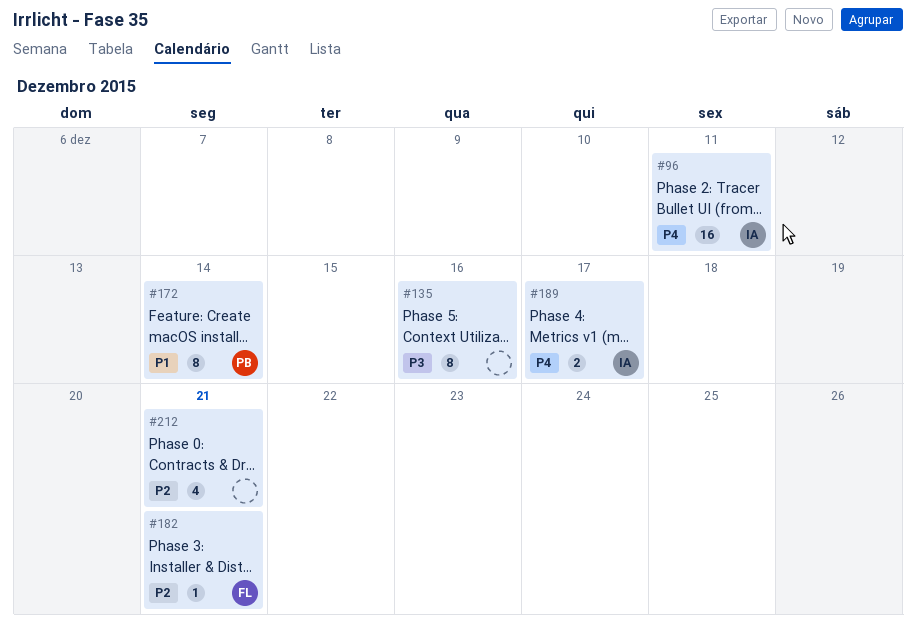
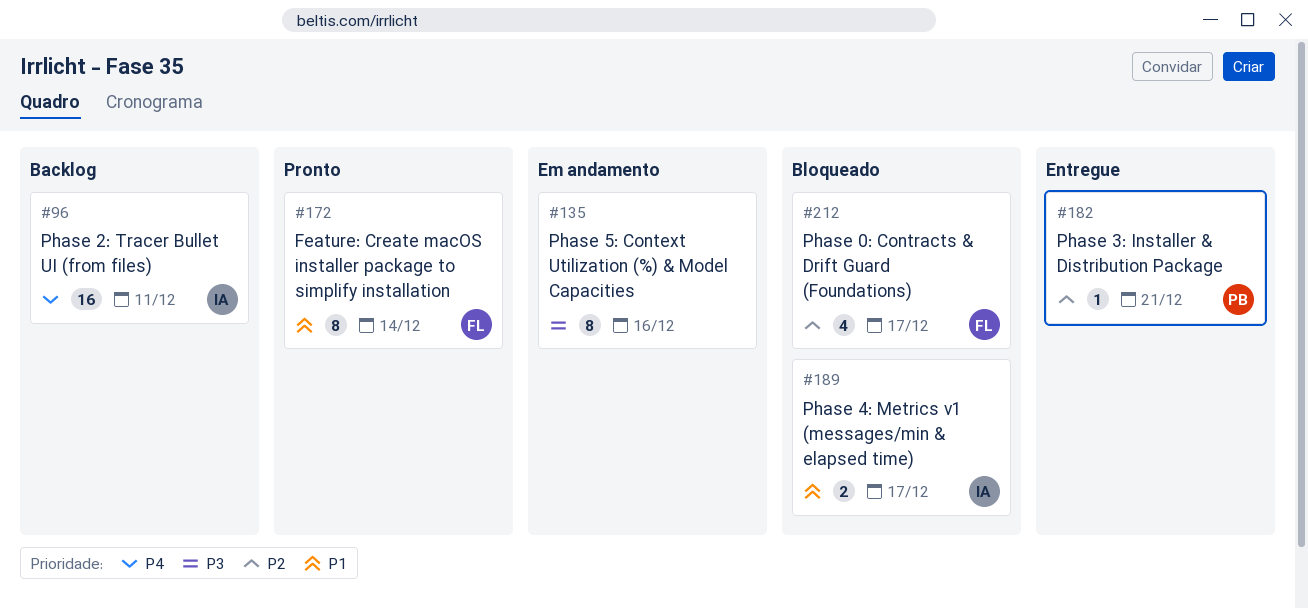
#172, owner: PB -> FL
#182, owner: FL -> PB
#189, priority: P4 -> P1
#212, owner: none -> FL
#212, due: Dec 21 -> Dec 17

